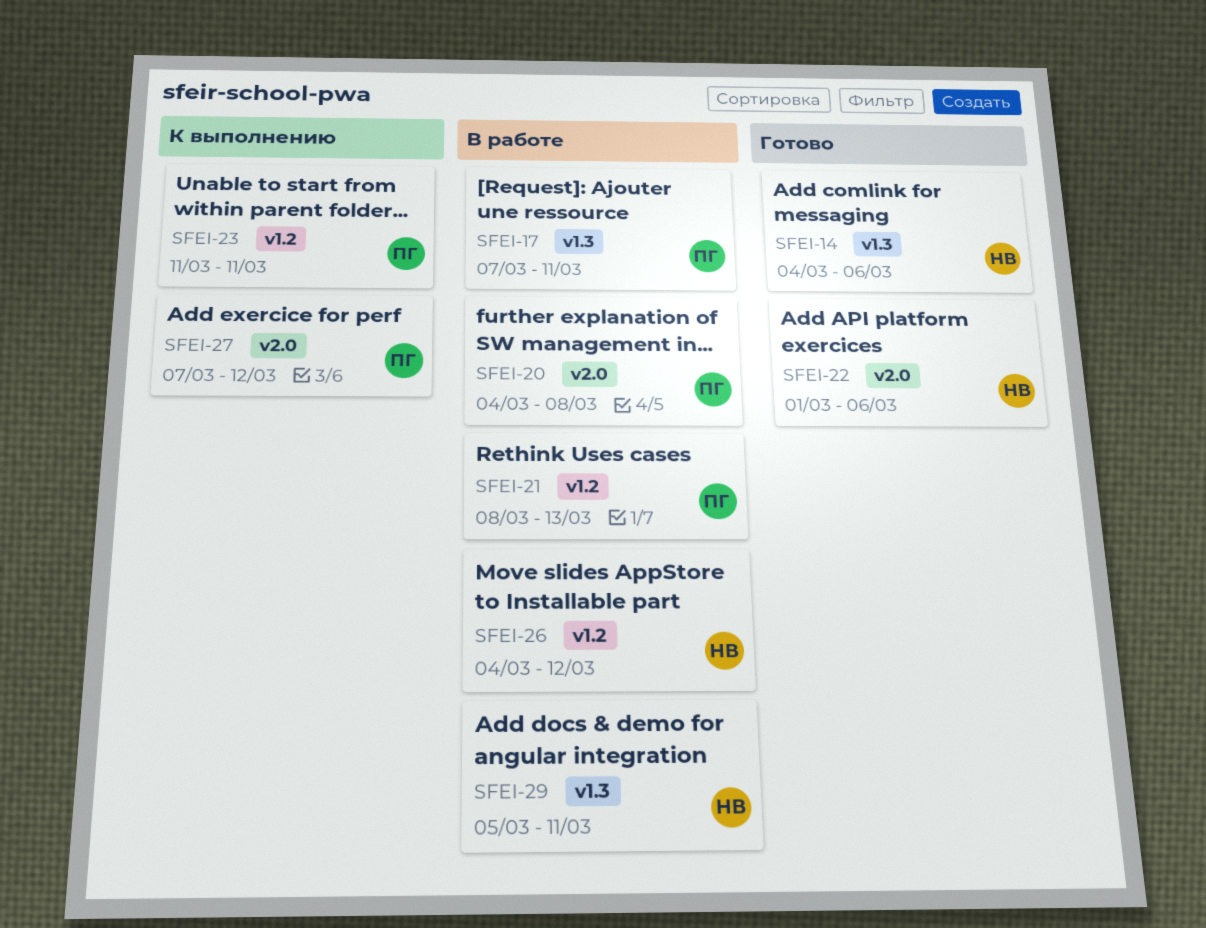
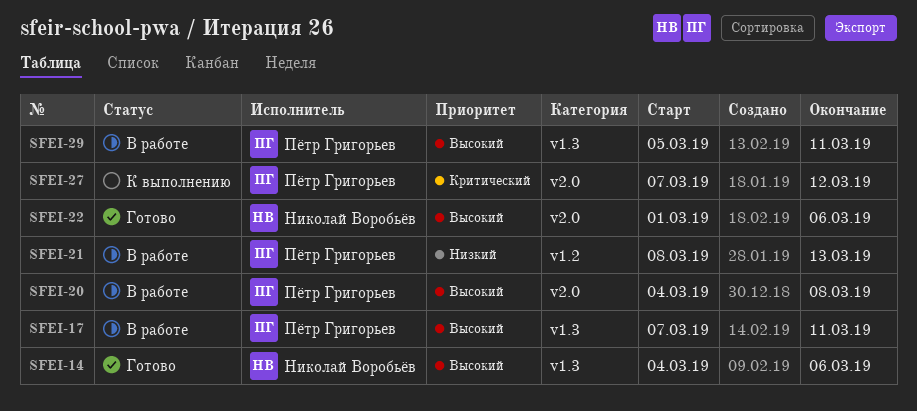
SFEI-23: present -> none
SFEI-26: present -> none
SFEI-29, owner: Николай Воробьёв -> Пётр Григорьев

